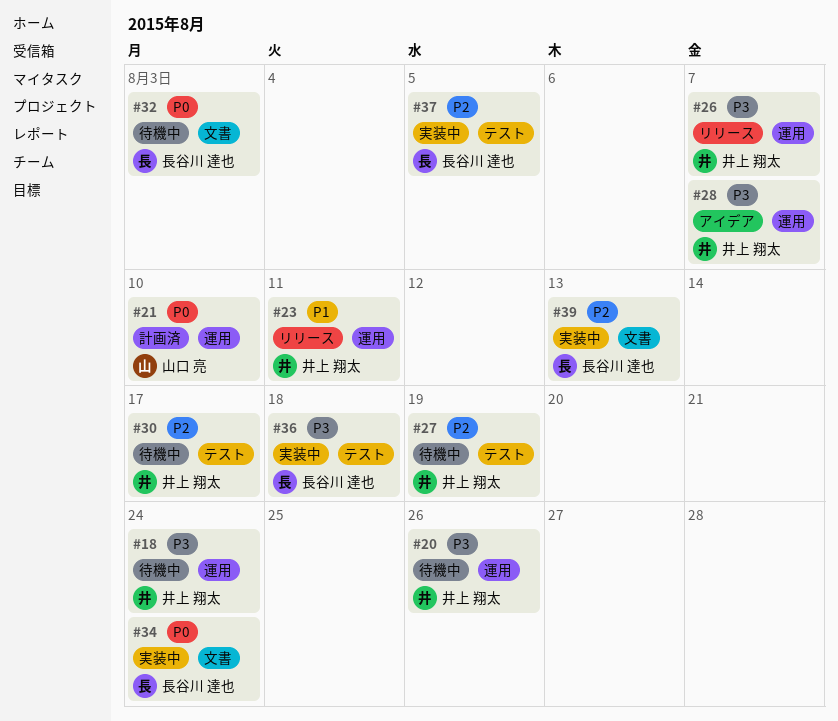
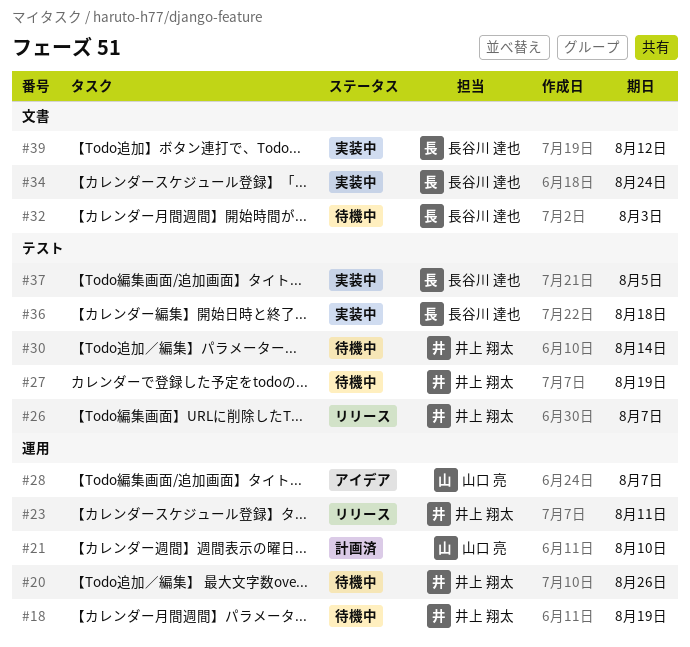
#18, due: Aug 24 -> Aug 19
#26, label: 運用 -> テスト
#28, owner: 井上 翔太 -> 山口 亮
#30, due: Aug 17 -> Aug 14
#39, due: Aug 13 -> Aug 12

